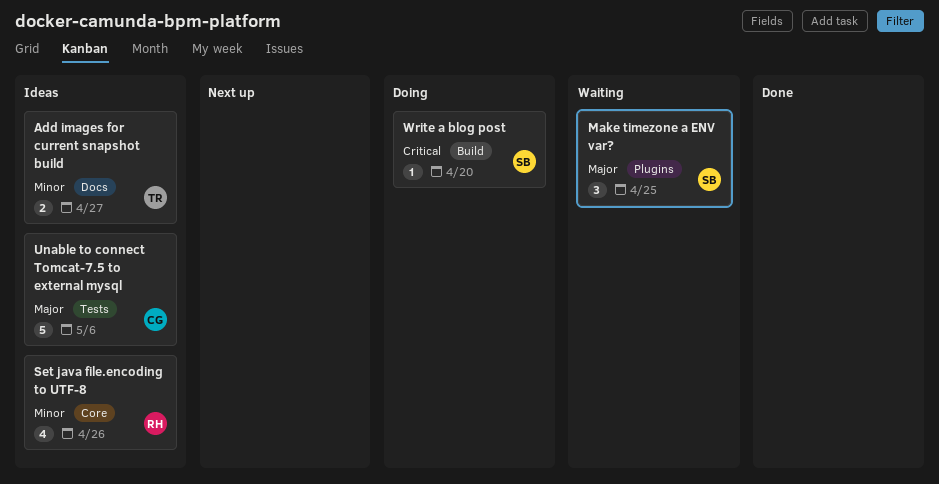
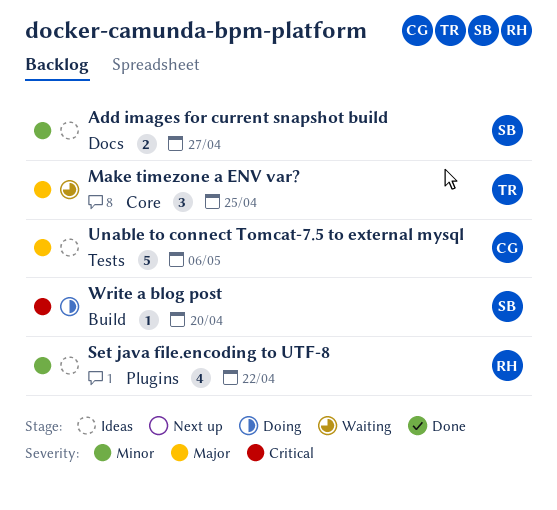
Add images for current snapshot build, owner: TR -> SB
Make timezone a ENV var?, owner: SB -> TR
Make timezone a ENV var?, label: Plugins -> Core
Set java file.encoding to UTF-8, label: Core -> Plugins
Set java file.encoding to UTF-8, due: Apr 26 -> Apr 22

